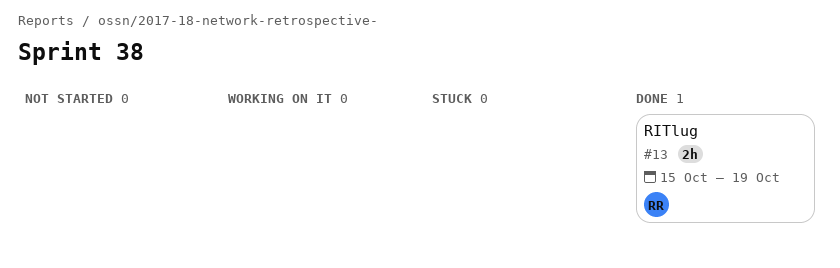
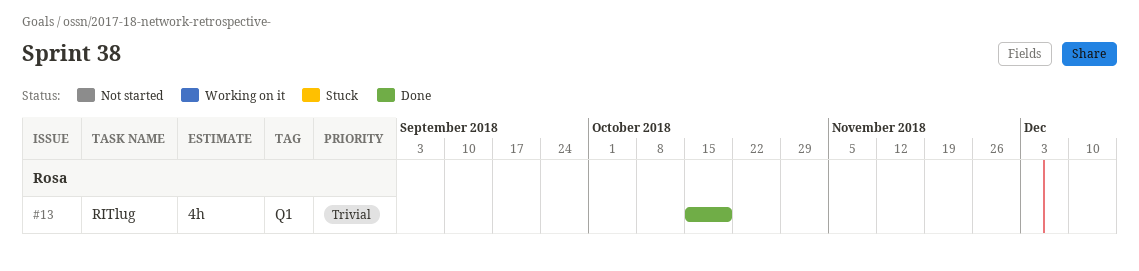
#13, estimate: 2h -> 4h

